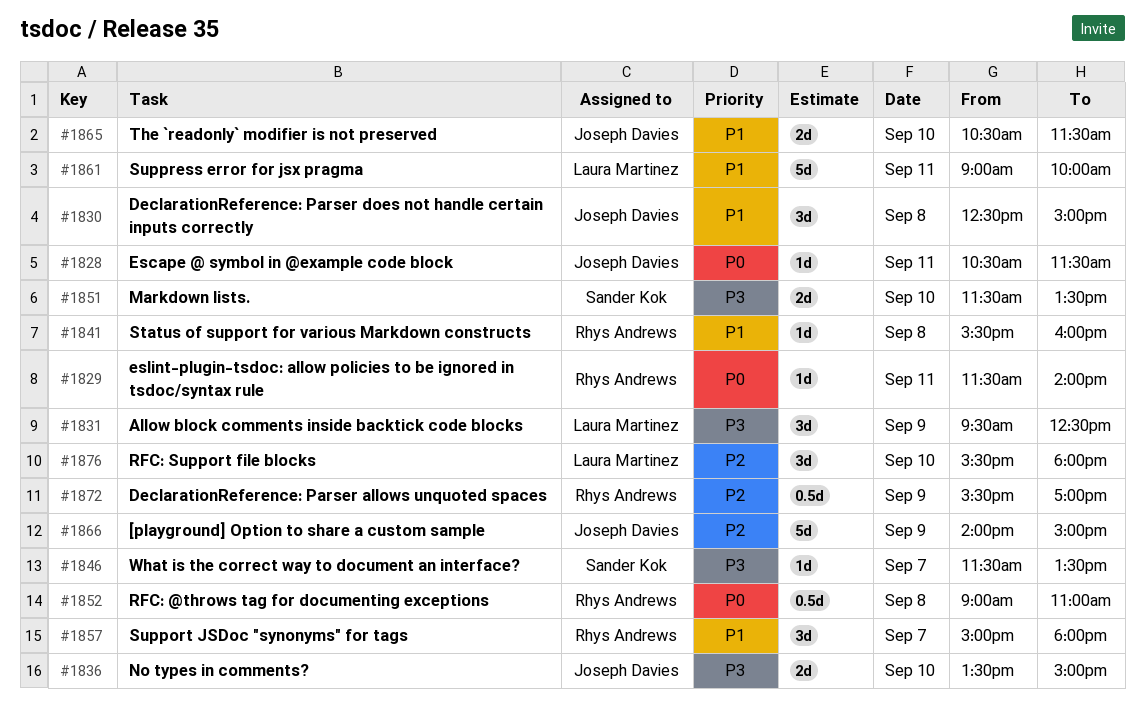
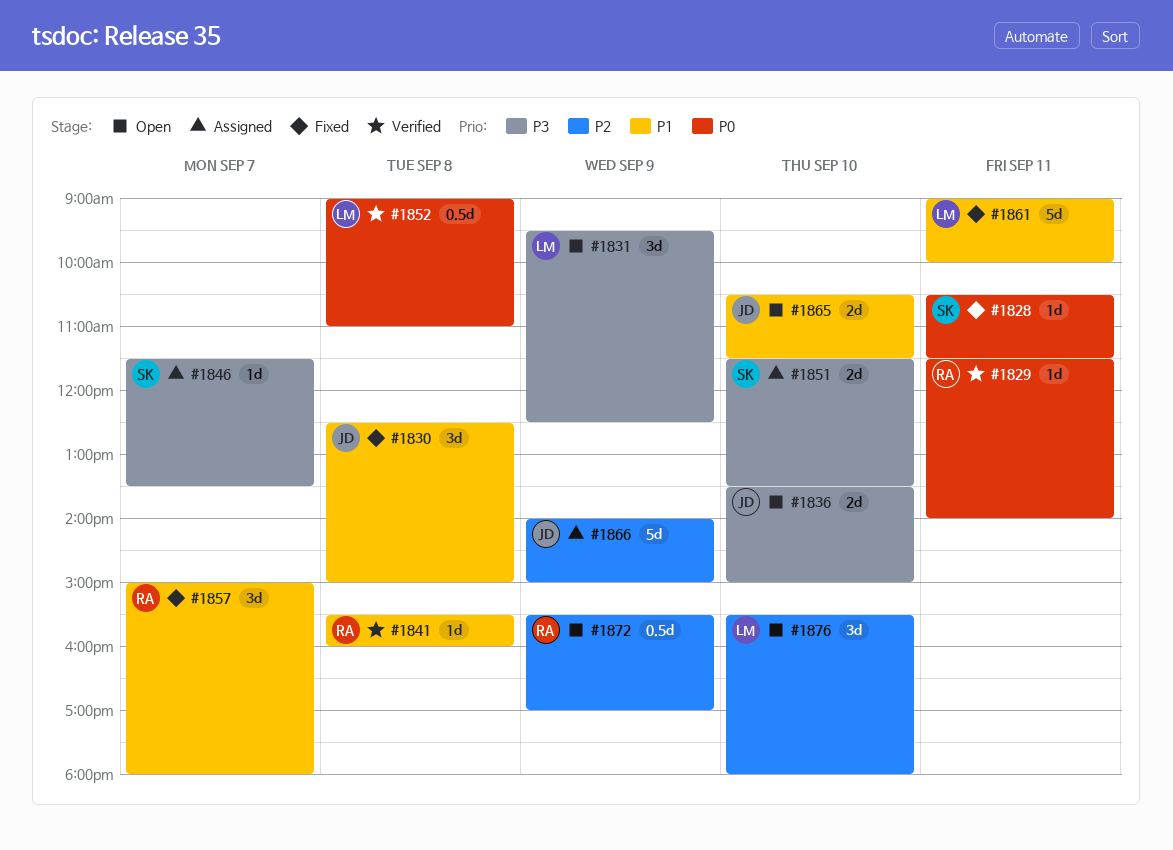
#1828, owner: Joseph Davies -> Sander Kok
#1852, owner: Rhys Andrews -> Laura Martinez

